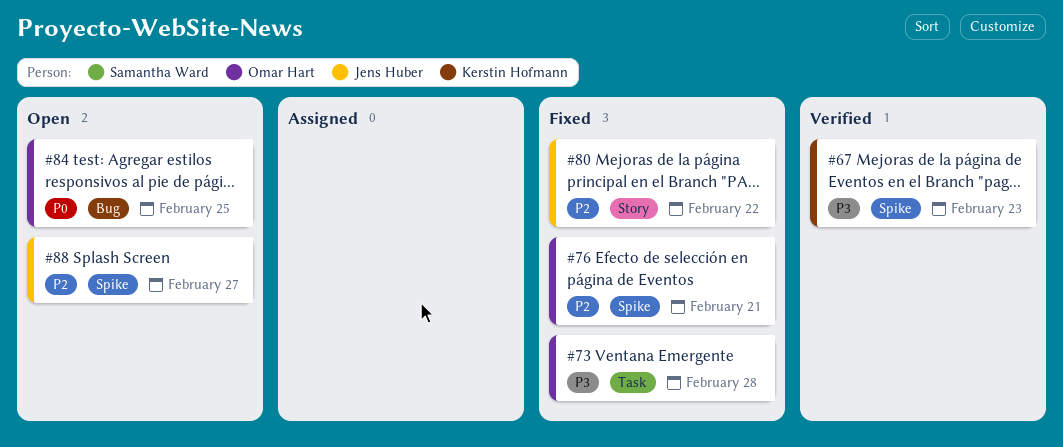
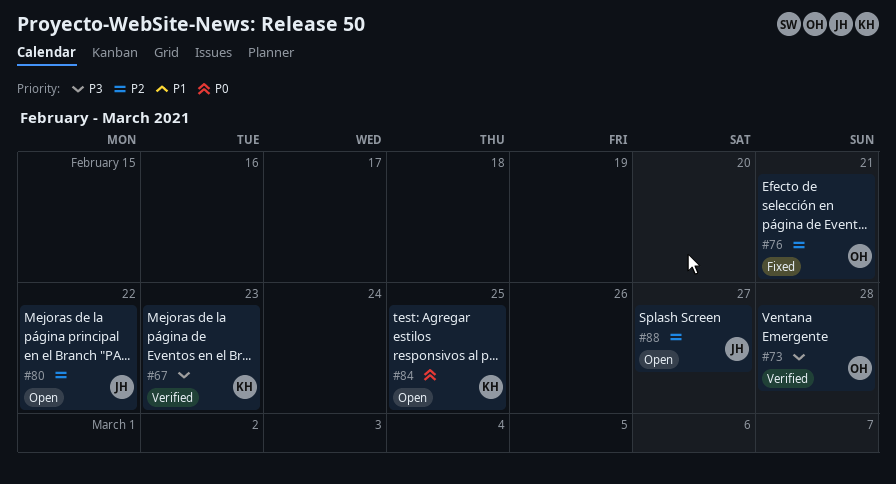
#73, status: Fixed -> Verified
#80, status: Fixed -> Open
#84, owner: Omar Hart -> Kerstin Hofmann

